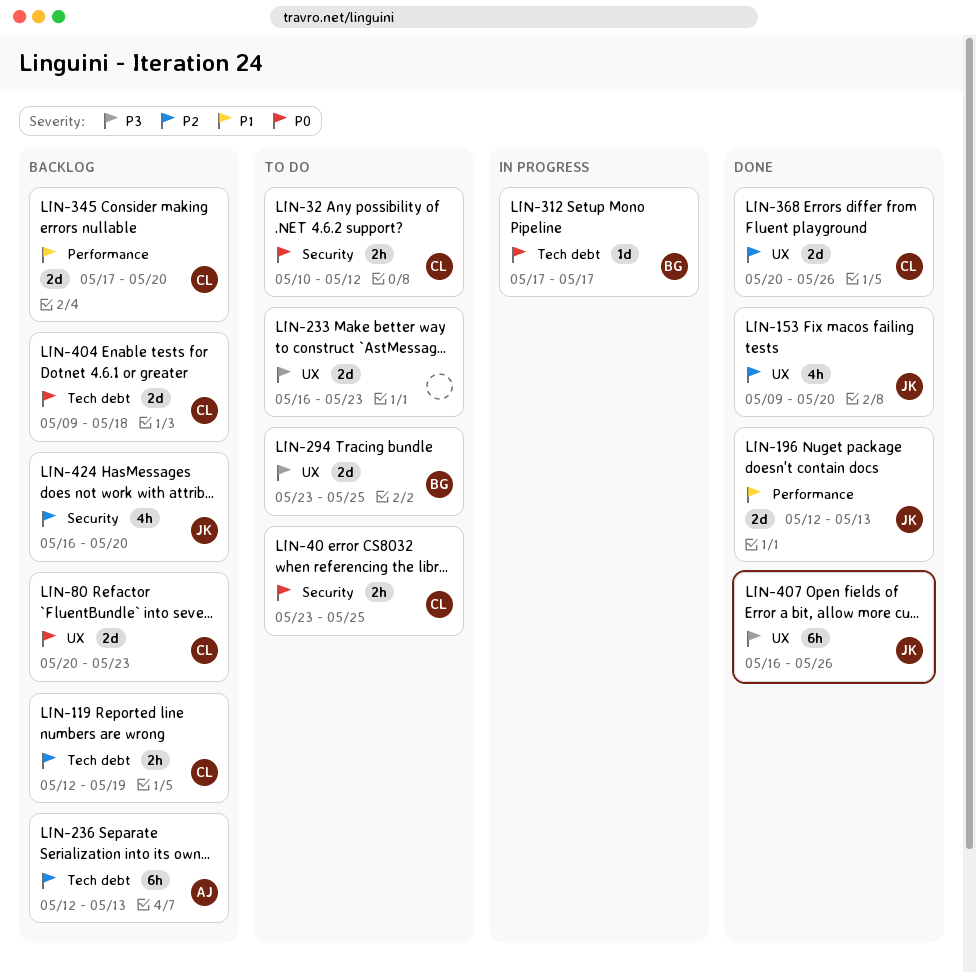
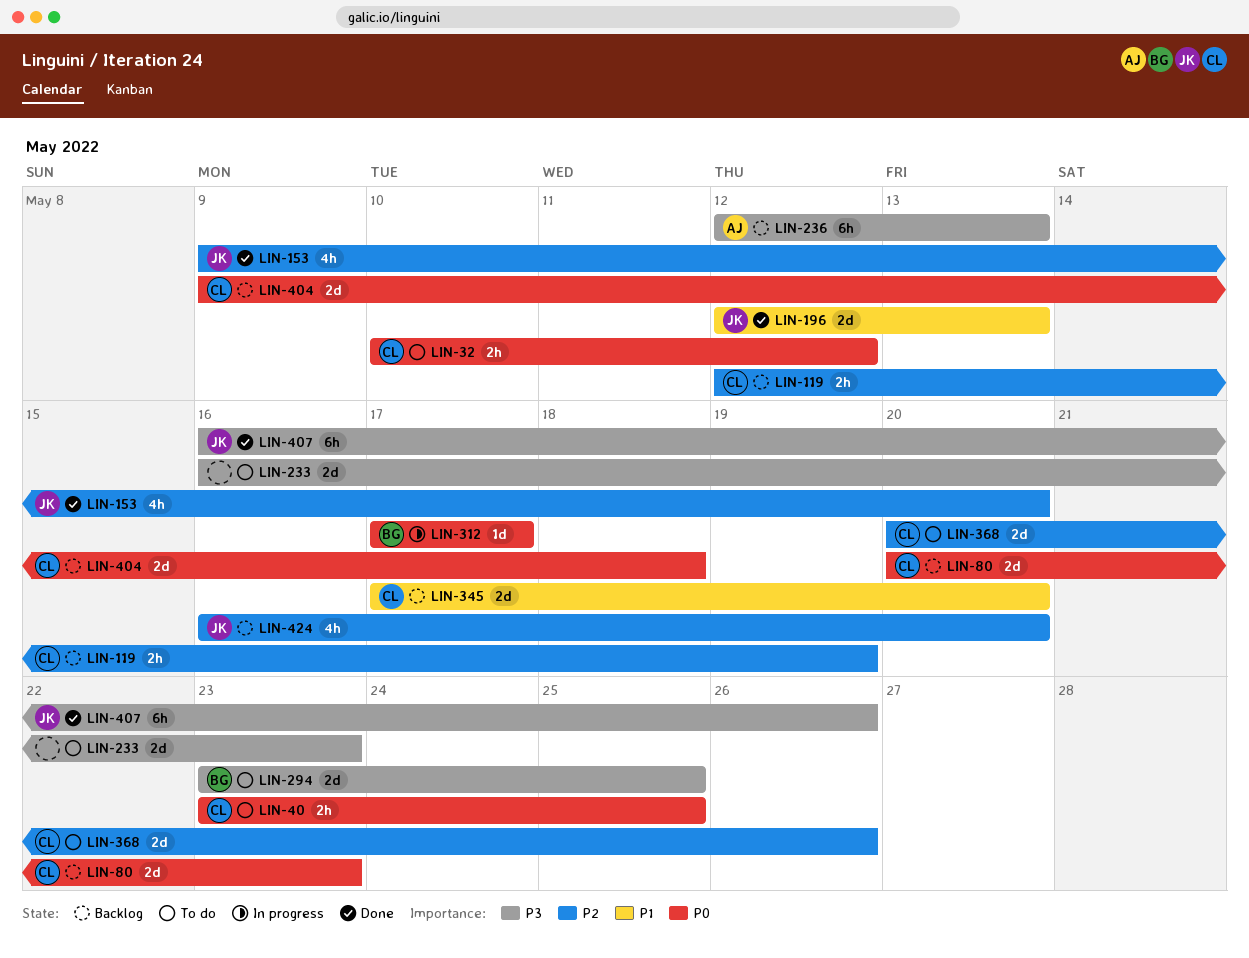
LIN-236, priority: P2 -> P3
LIN-368, status: Done -> To do

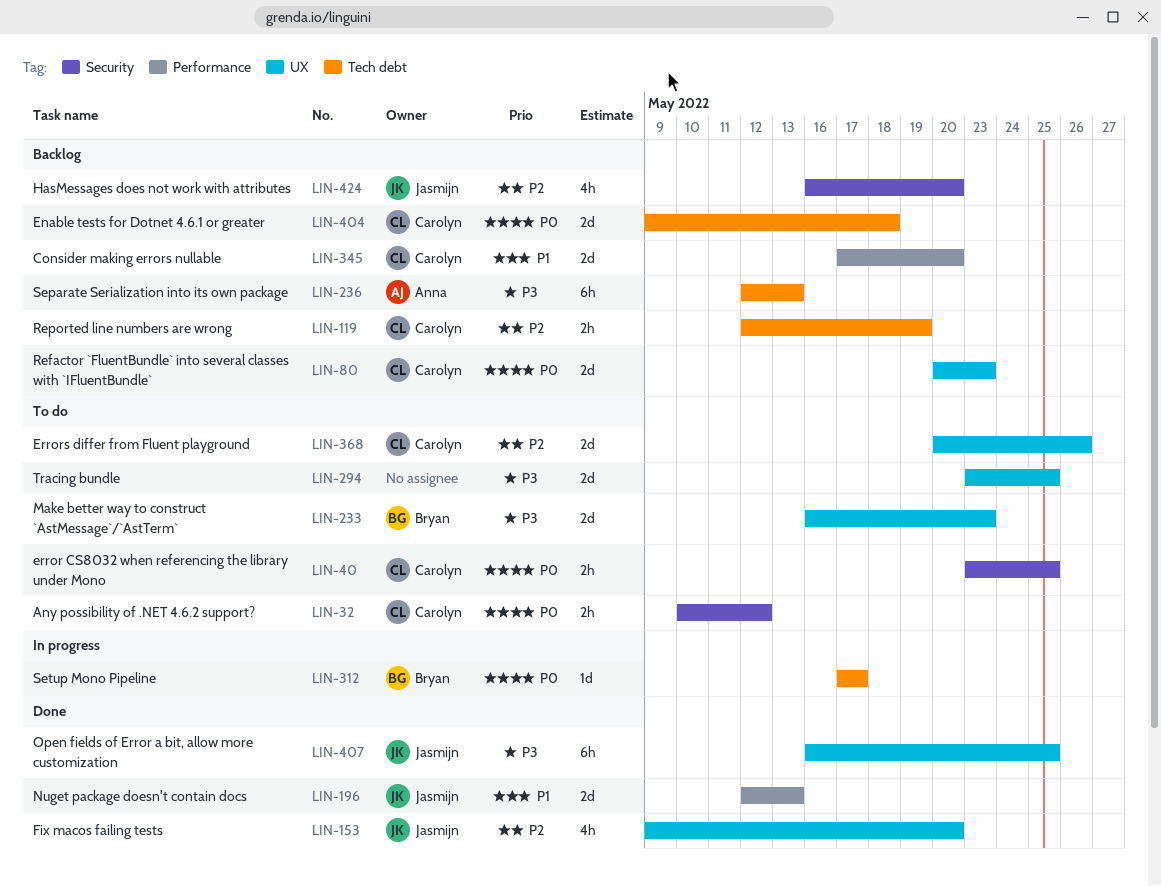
LIN-233, owner: none -> Bryan
LIN-294, owner: Bryan -> none
LIN-407, due: May 26 -> May 25

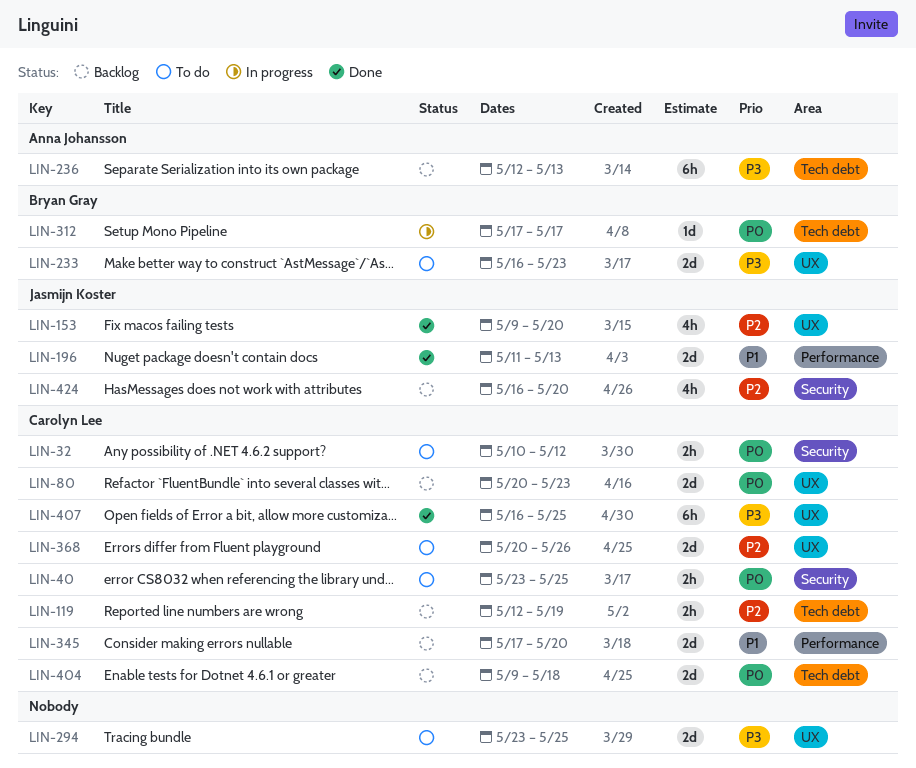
LIN-196, start: May 12 -> May 11
LIN-407, owner: Jasmijn Koster -> Carolyn Lee

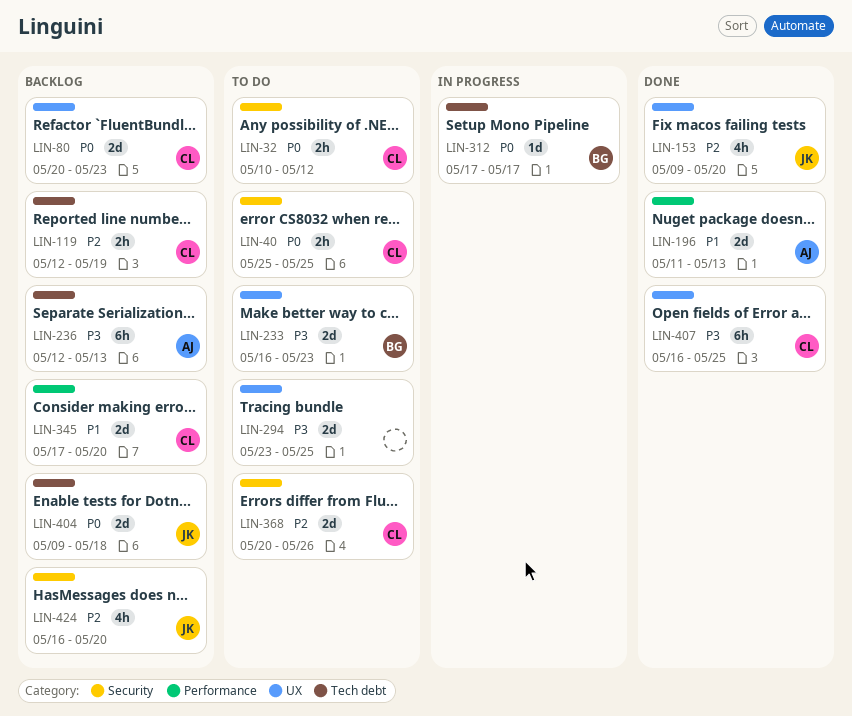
LIN-40, start: May 23 -> May 25
LIN-196, owner: Jasmijn Koster -> Anna Johansson
LIN-368, label: UX -> Security
LIN-404, owner: Carolyn Lee -> Jasmijn Koster

